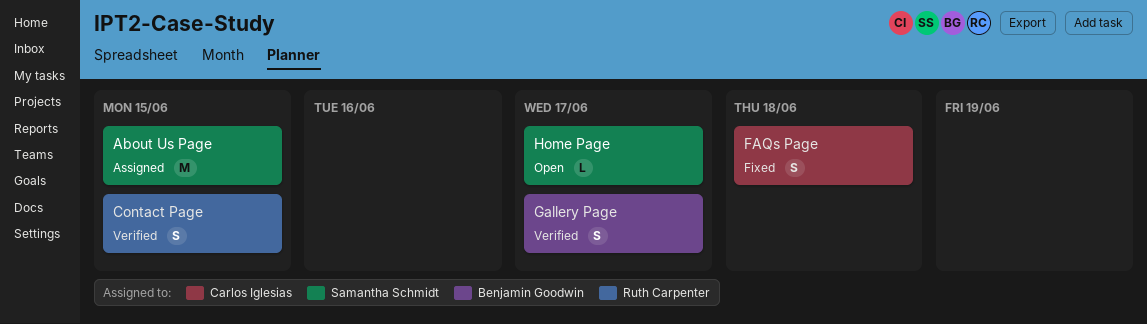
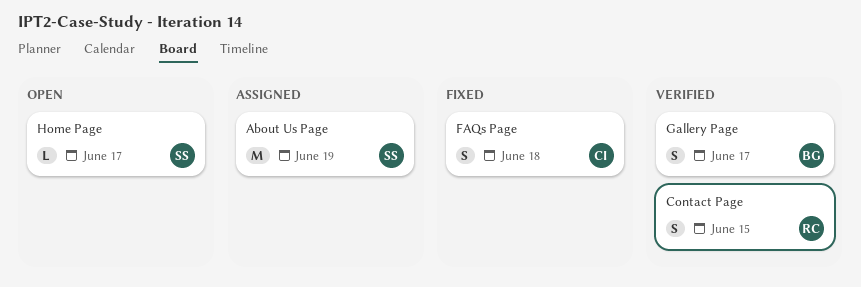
About Us Page, due: Jun 15 -> Jun 19

